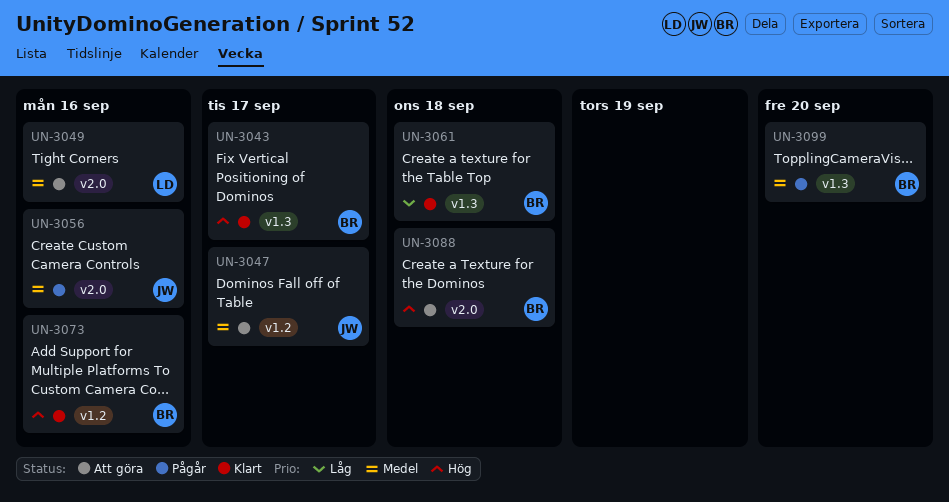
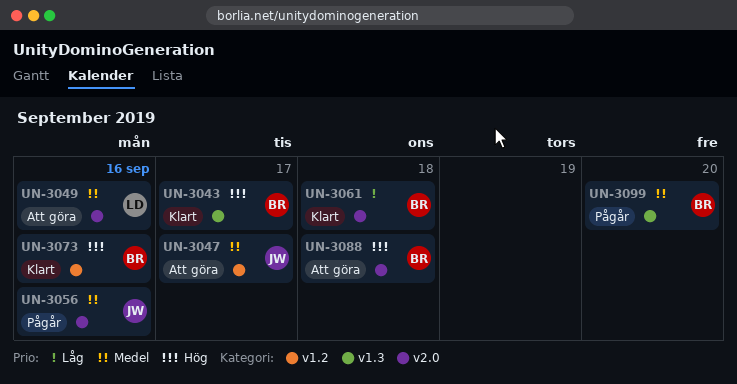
UN-3061, label: v1.3 -> v2.0

